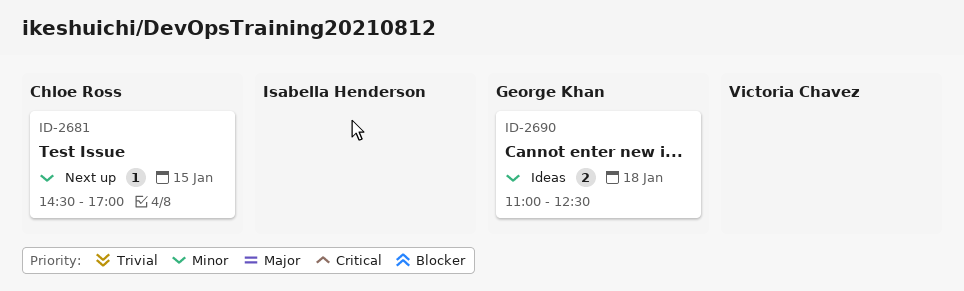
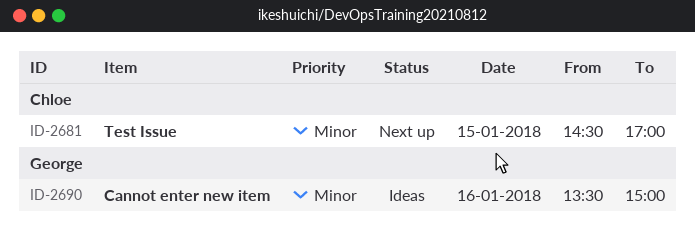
ID-2690, day: Jan 18 -> Jan 16
ID-2690, begins: 11:00 -> 13:30
ID-2690, ends: 12:30 -> 15:00

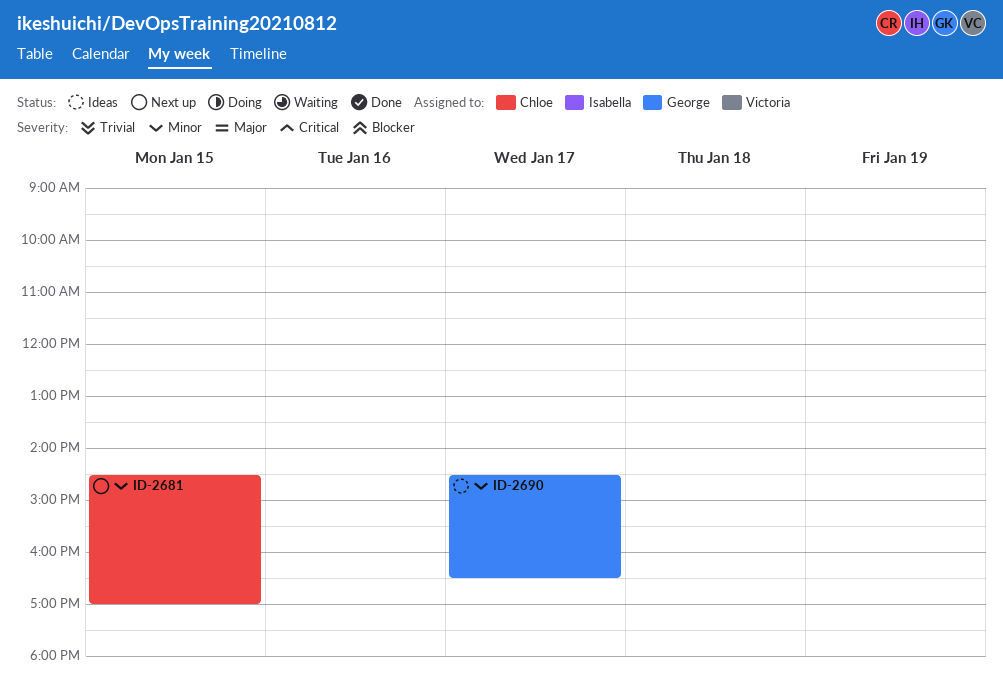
ID-2690, day: Jan 16 -> Jan 17
ID-2690, begins: 13:30 -> 14:30
ID-2690, ends: 15:00 -> 16:30

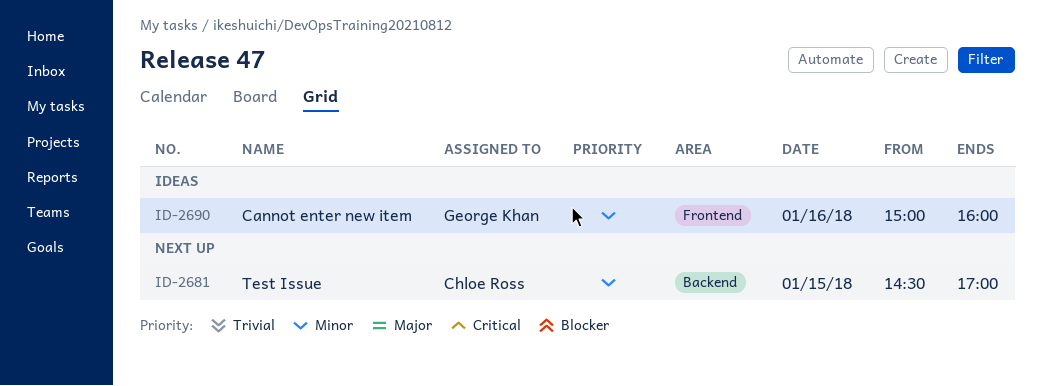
ID-2690, day: Jan 17 -> Jan 16
ID-2690, begins: 14:30 -> 15:00
ID-2690, ends: 16:30 -> 16:00

